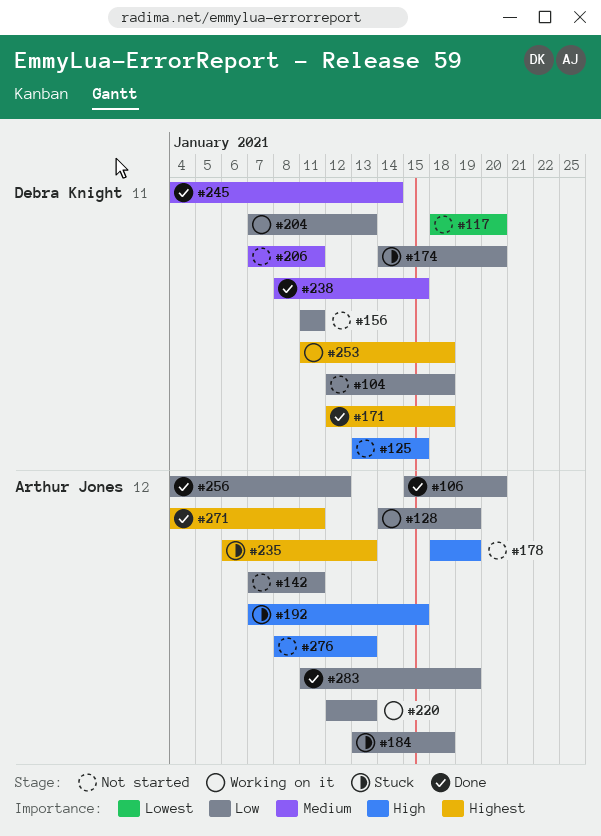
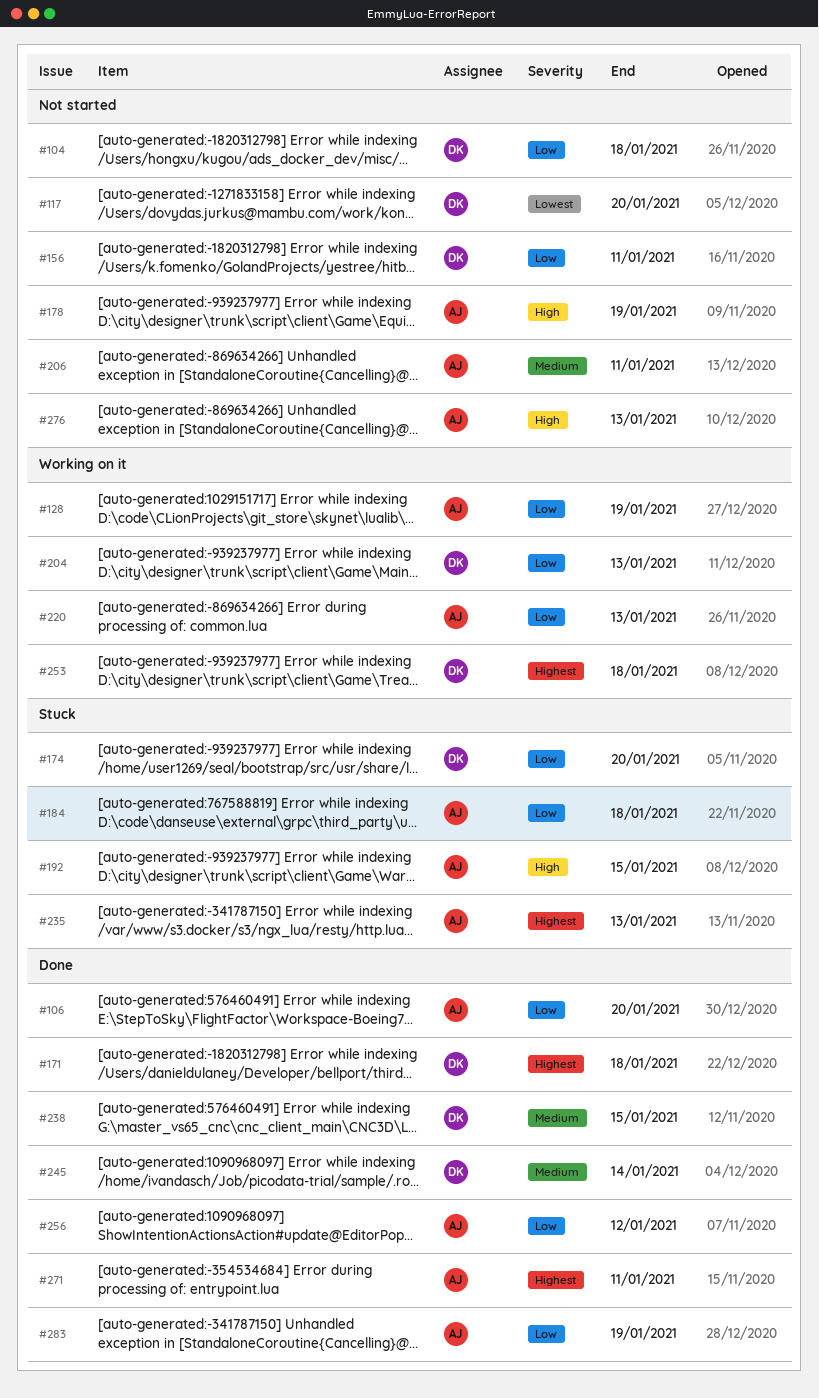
#125: present -> none
#142: present -> none
#206, owner: Debra Knight -> Arthur Jones

